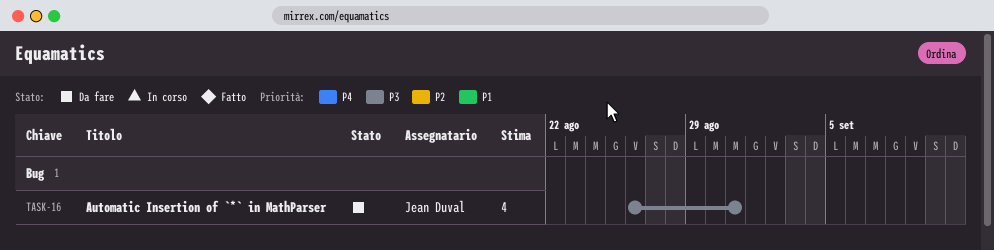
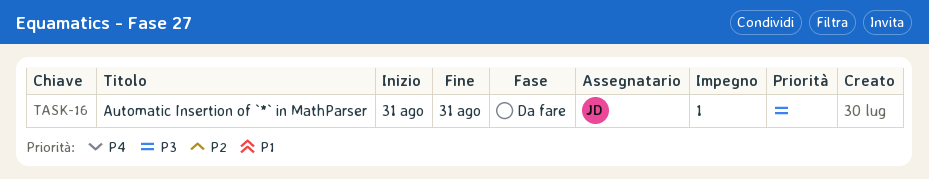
TASK-16, estimate: 4 -> 1
TASK-16, start: Aug 26 -> Aug 31

